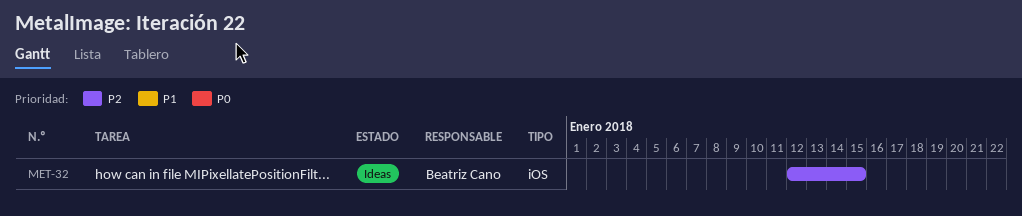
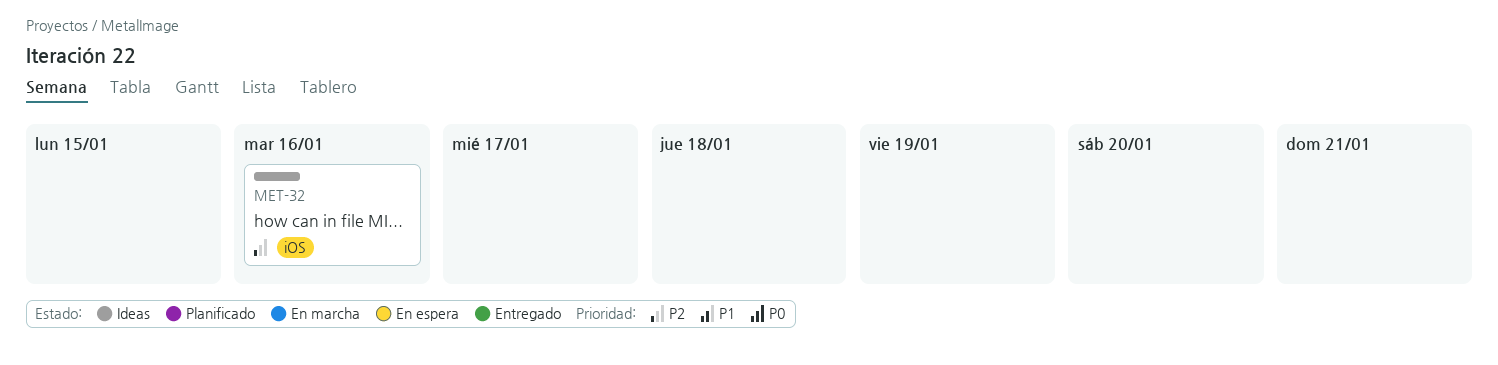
MET-32, due: Jan 15 -> Jan 16

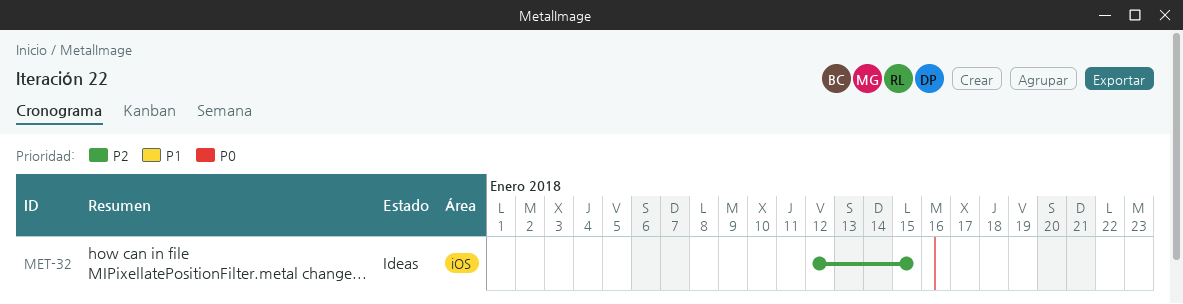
MET-32, due: Jan 16 -> Jan 15

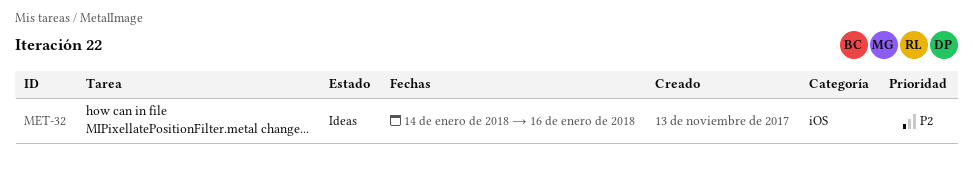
MET-32, start: Jan 12 -> Jan 14
MET-32, due: Jan 15 -> Jan 16

